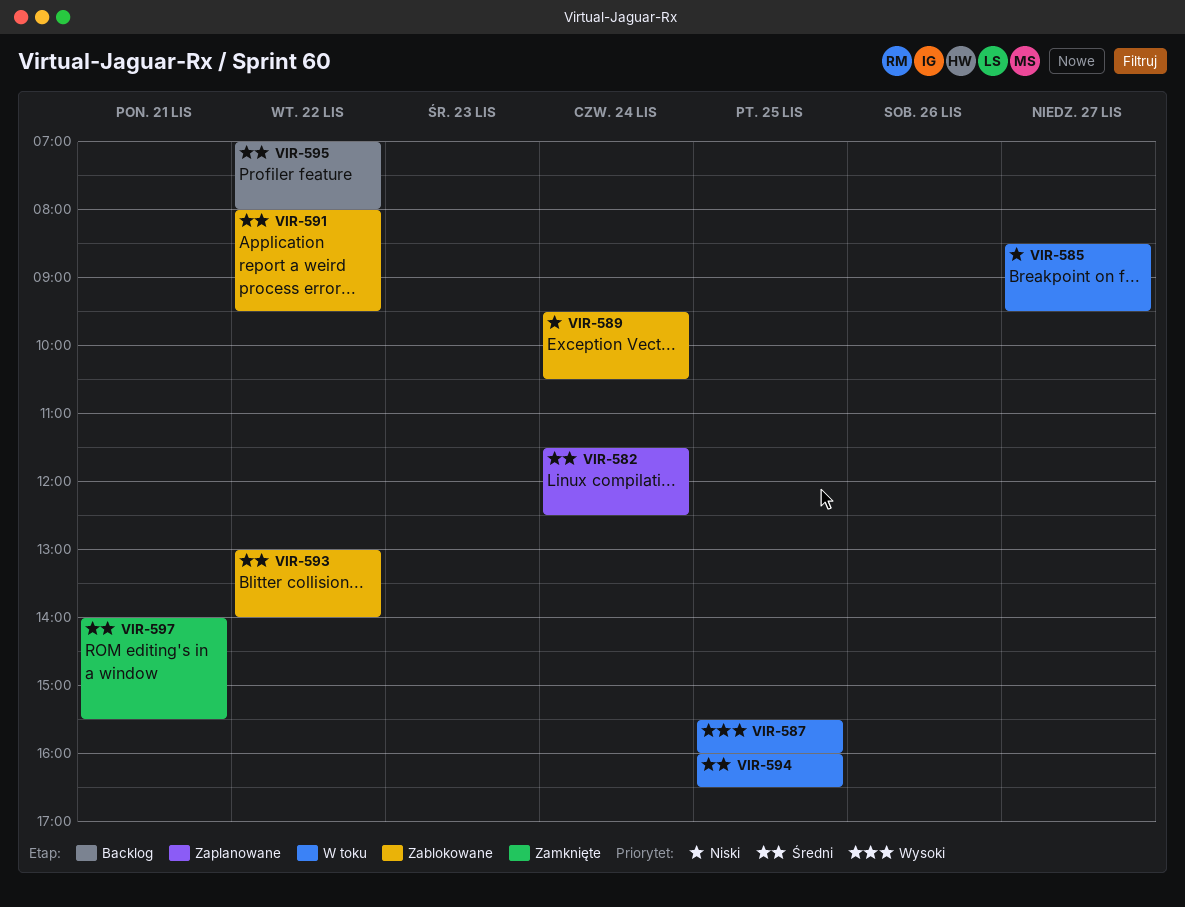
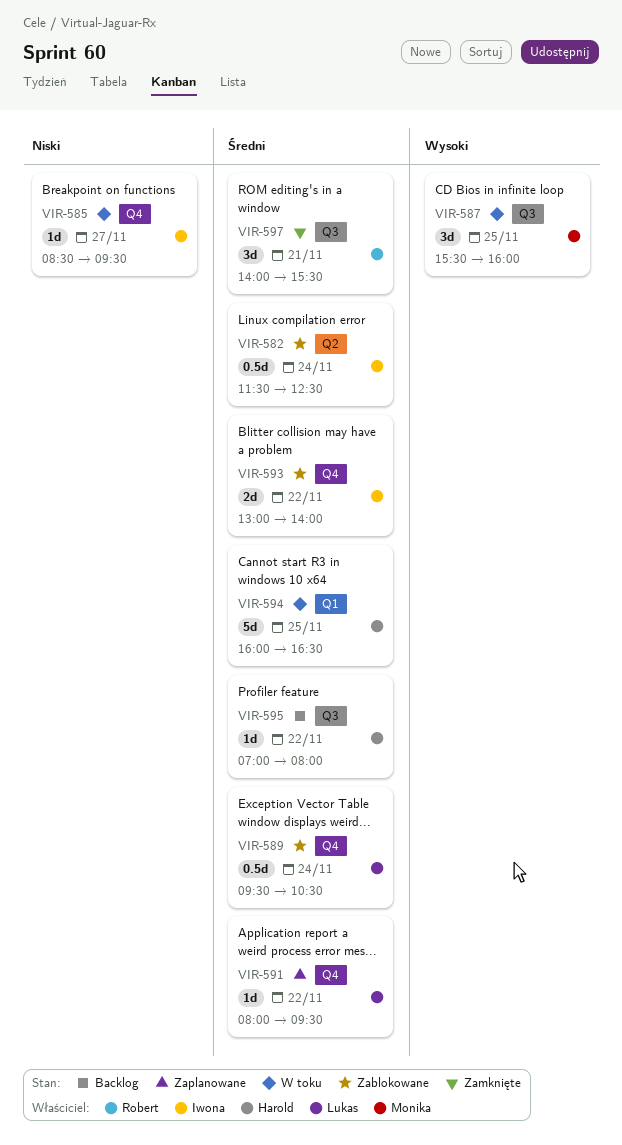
VIR-582, status: Zaplanowane -> Zablokowane
VIR-589, priority: Niski -> Średni
VIR-591, status: Zablokowane -> Zaplanowane

